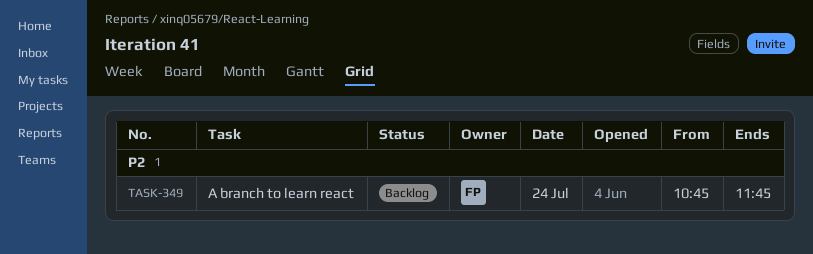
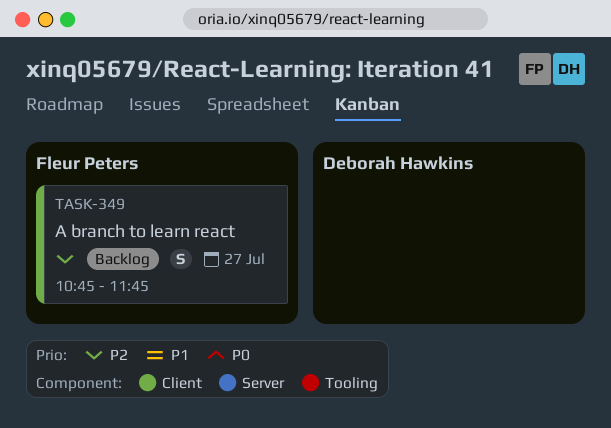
TASK-349, day: Jul 24 -> Jul 27

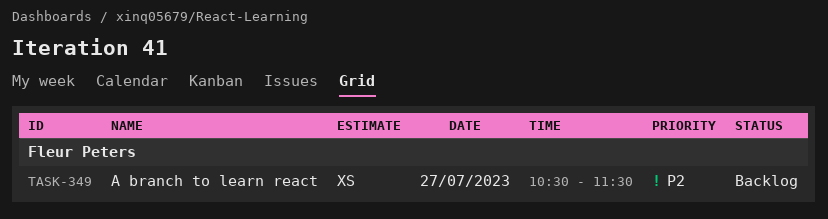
TASK-349, estimate: S -> XS
TASK-349, begins: 10:45 -> 10:30
TASK-349, ends: 11:45 -> 11:30

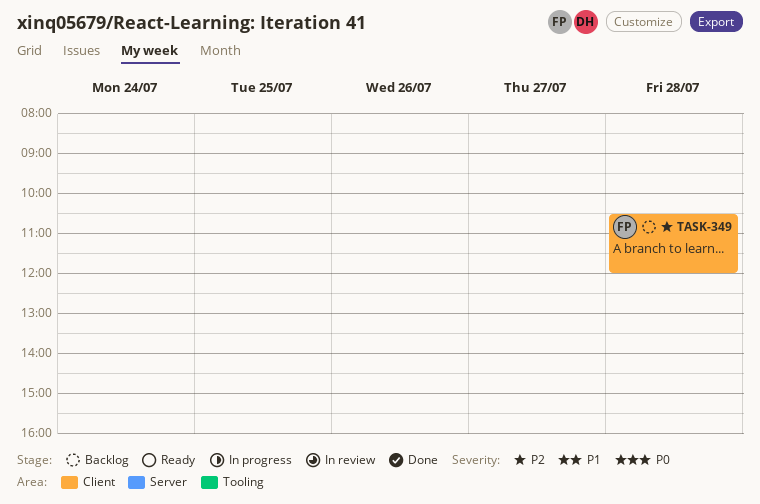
TASK-349, day: Jul 27 -> Jul 28
TASK-349, ends: 11:30 -> 12:00

